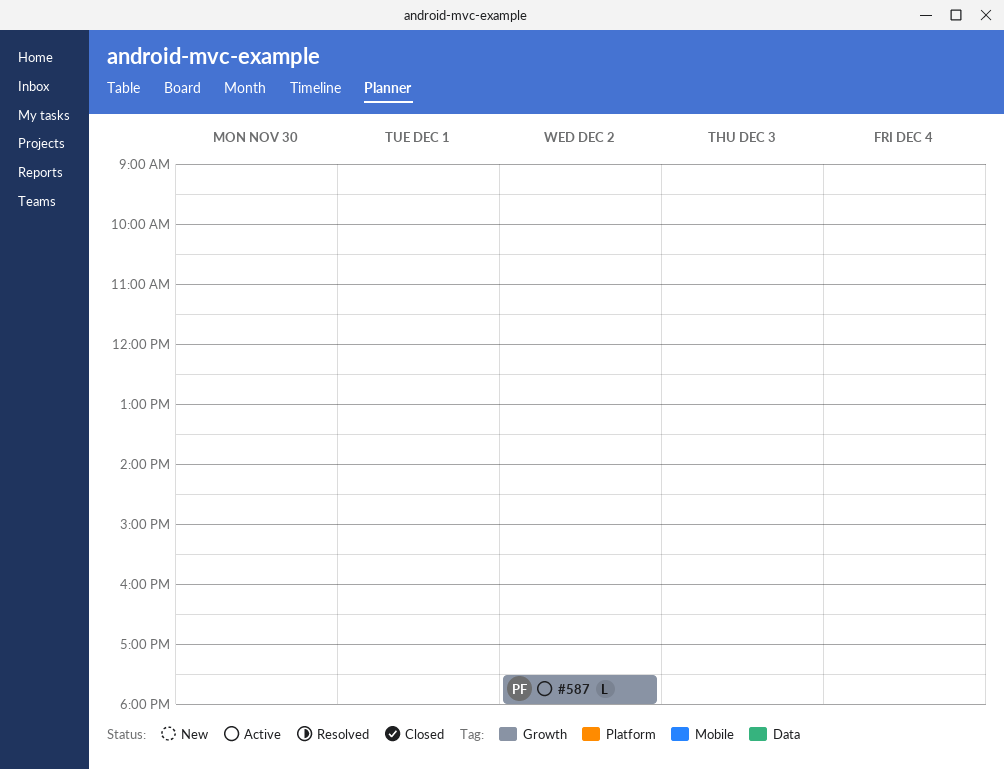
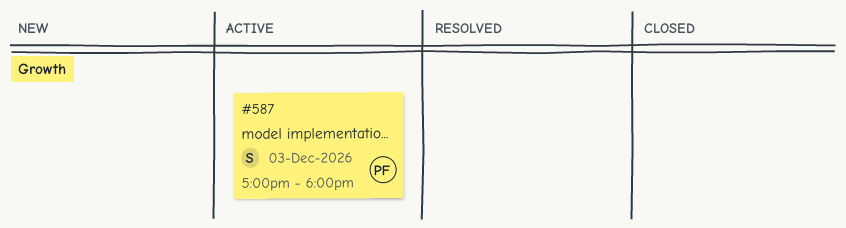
#587, estimate: L -> S
#587, day: Dec 2 -> Dec 3
#587, begins: 17:30 -> 17:00

